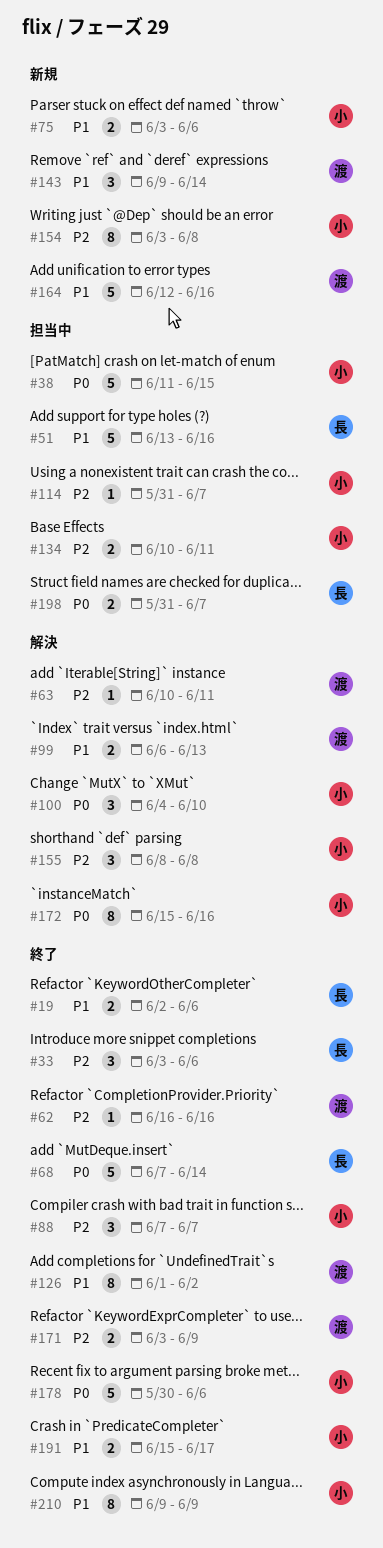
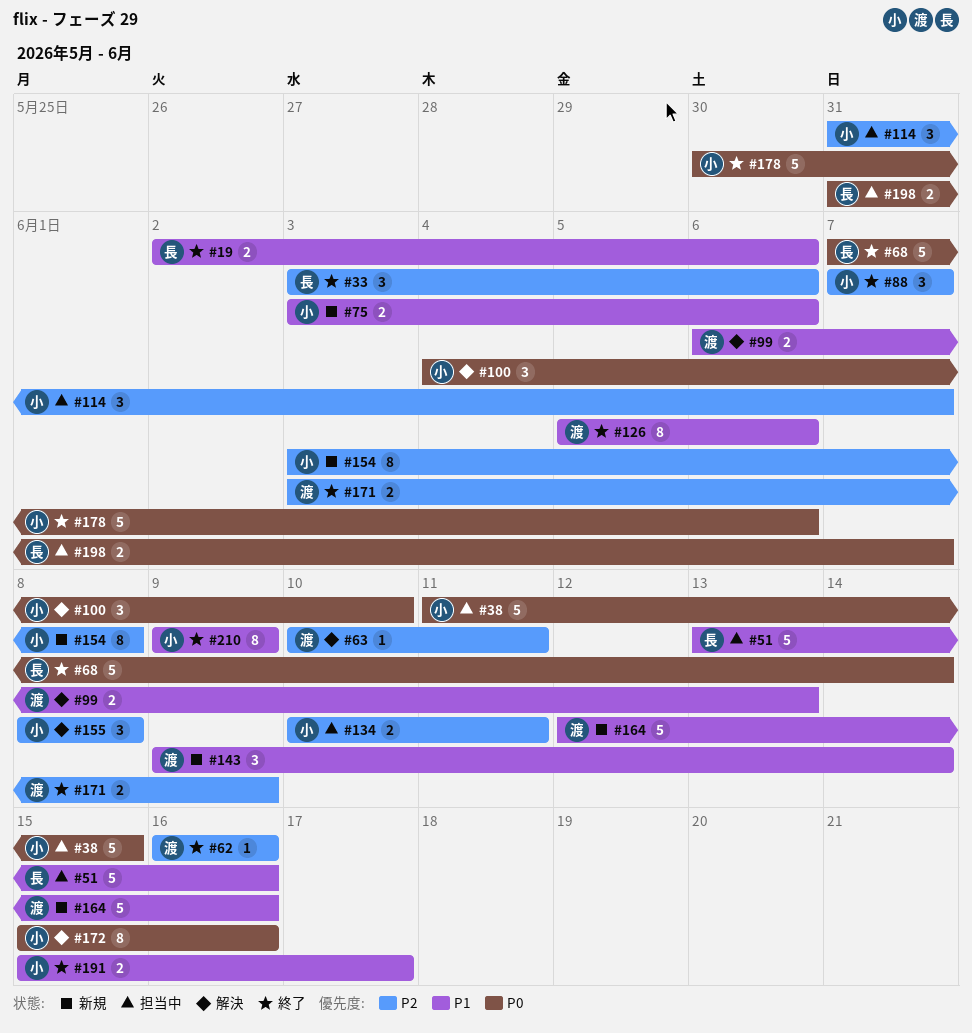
#114, estimate: 1 -> 3
#126, start: Jun 1 -> Jun 5
#126, due: Jun 2 -> Jun 6

